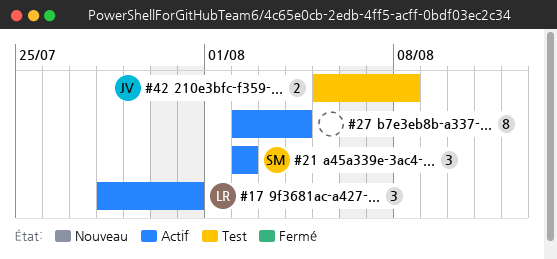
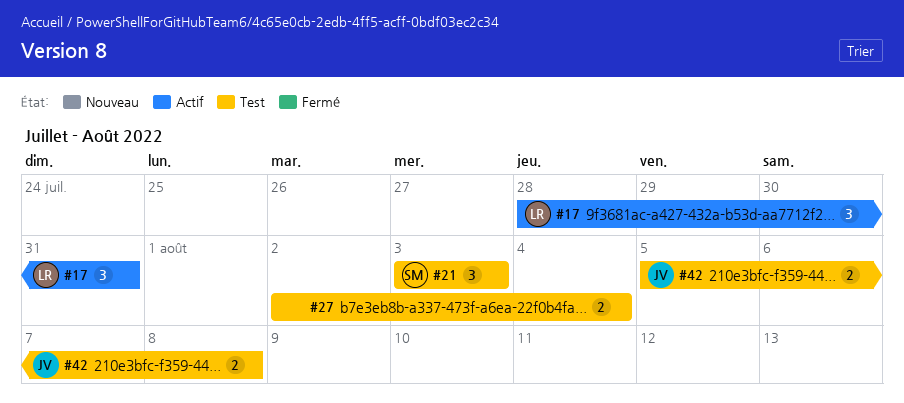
#21, status: Actif -> Test
#21, start: Aug 2 -> Aug 3
#21, due: Aug 2 -> Aug 3
#27, status: Actif -> Test
#27, estimate: 8 -> 2

